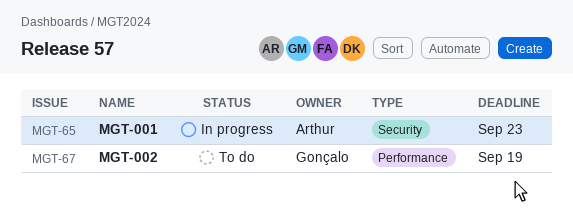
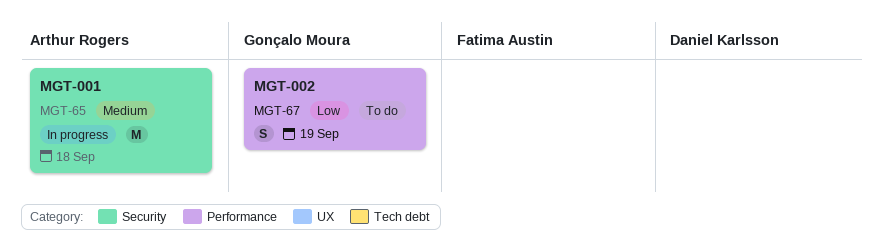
MGT-65, due: Sep 23 -> Sep 18

